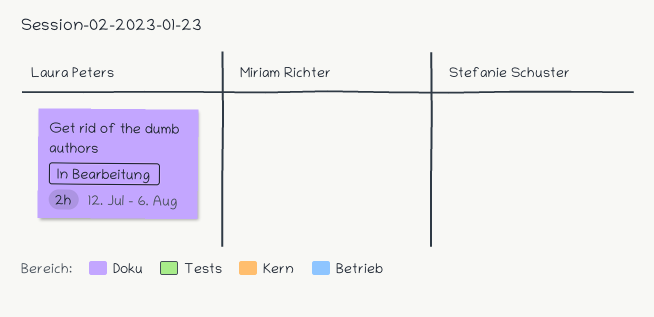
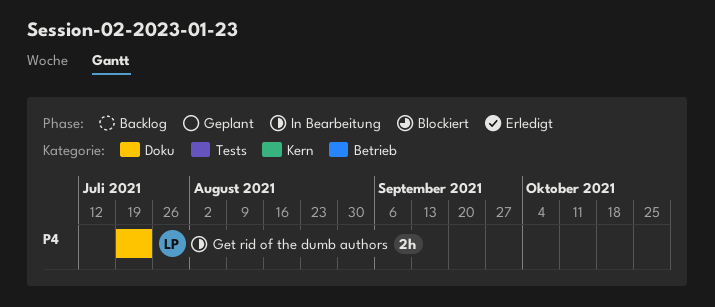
Get rid of the dumb authors, start: Jul 12 -> Jul 19
Get rid of the dumb authors, due: Aug 6 -> Jul 23

